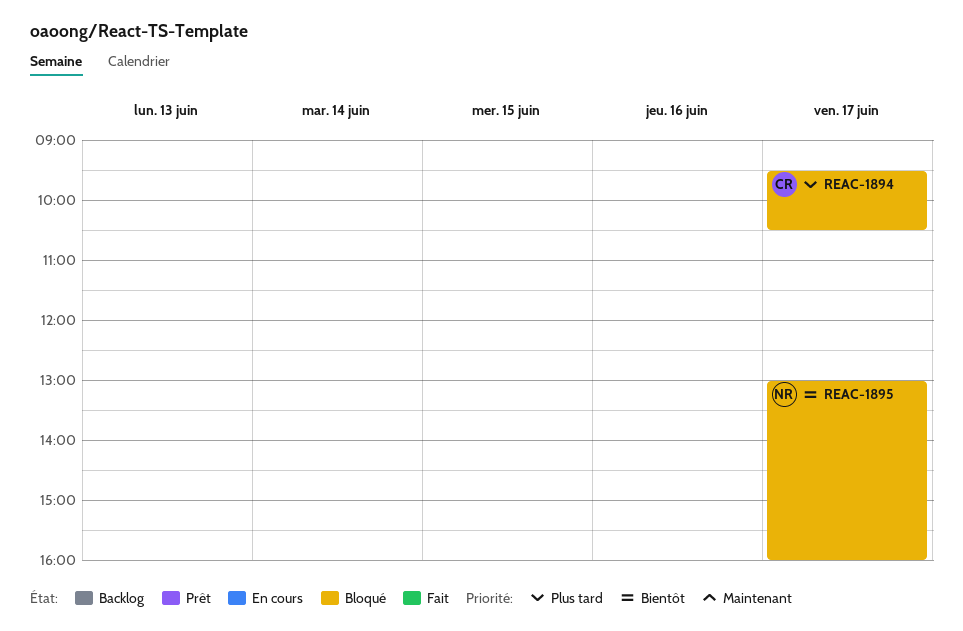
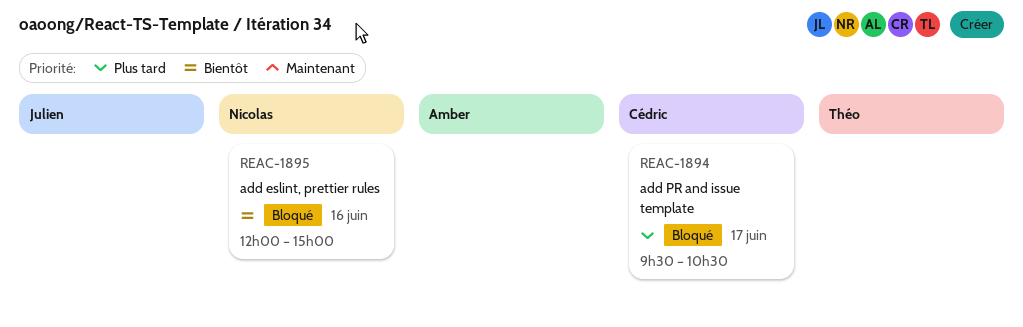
REAC-1895, day: Jun 17 -> Jun 16
REAC-1895, begins: 13:00 -> 12:00
REAC-1895, ends: 16:00 -> 15:00

